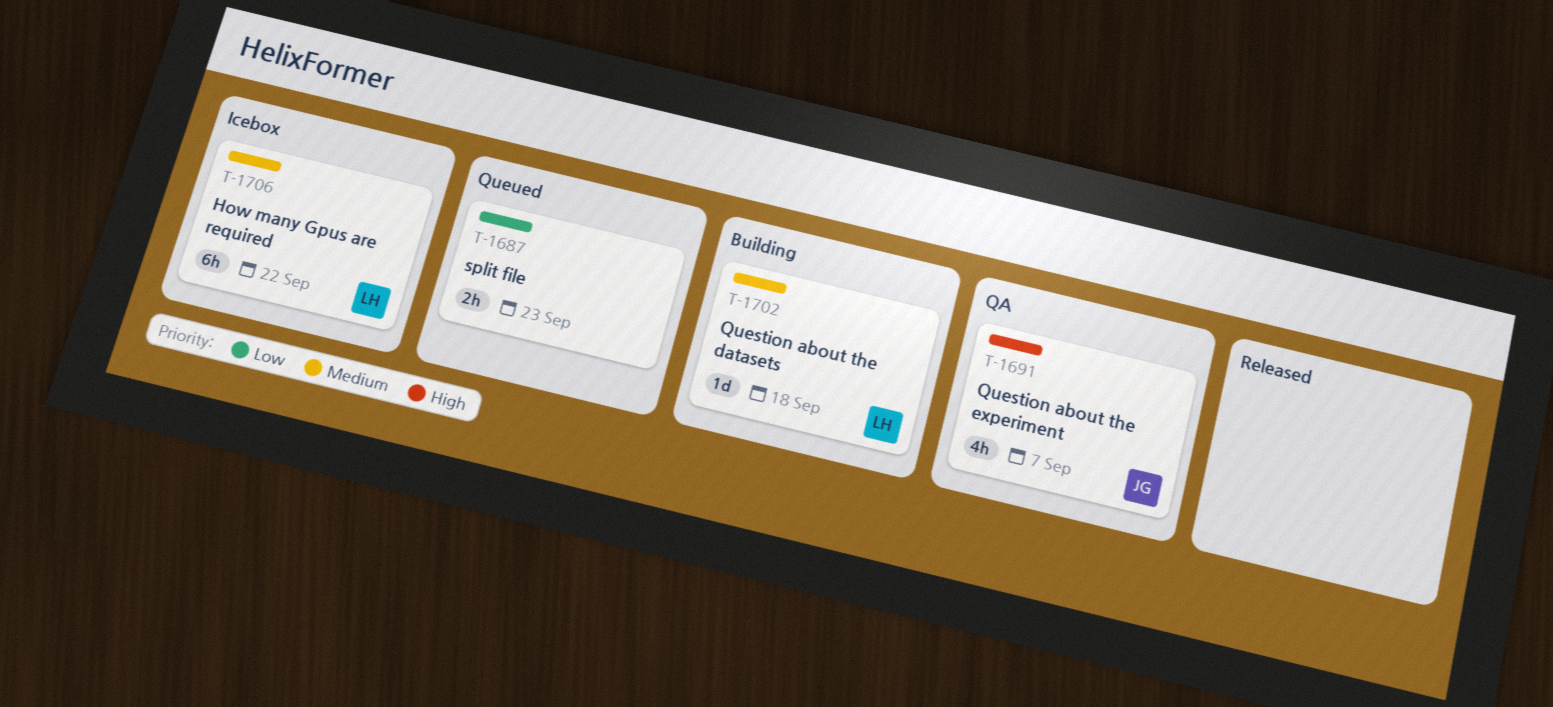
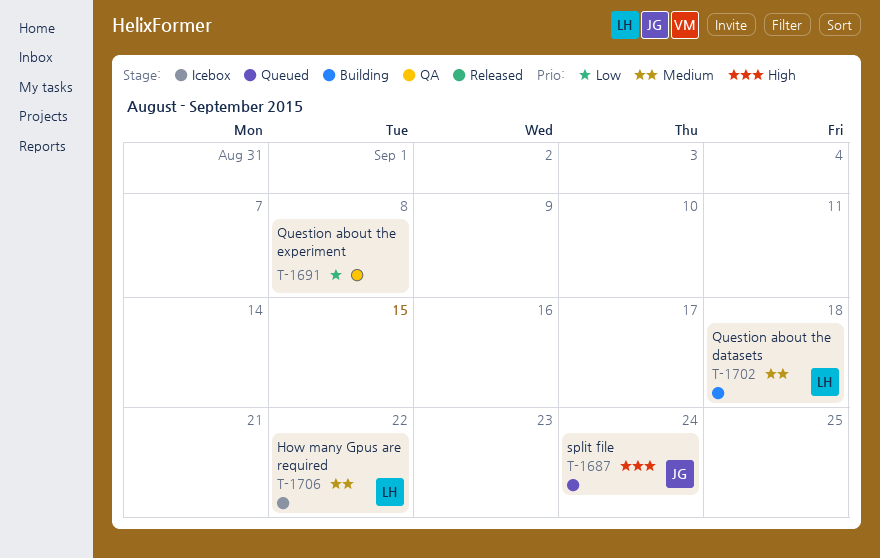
T-1687, owner: none -> JG
T-1687, priority: Low -> High
T-1687, due: Sep 23 -> Sep 24
T-1691, owner: JG -> none
T-1691, priority: High -> Low
T-1691, due: Sep 7 -> Sep 8

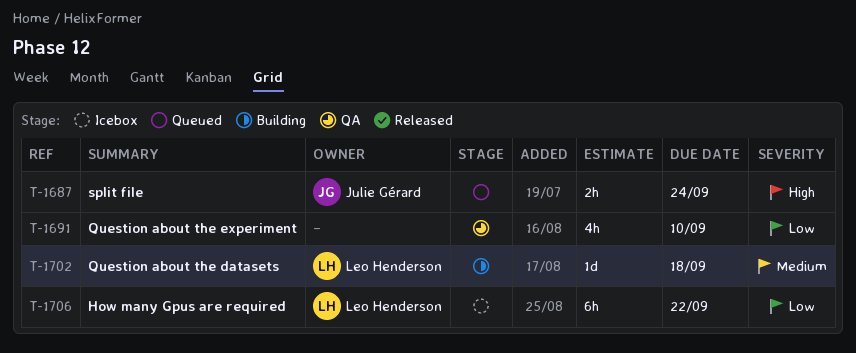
T-1691, due: Sep 8 -> Sep 10
T-1706, priority: Medium -> Low

